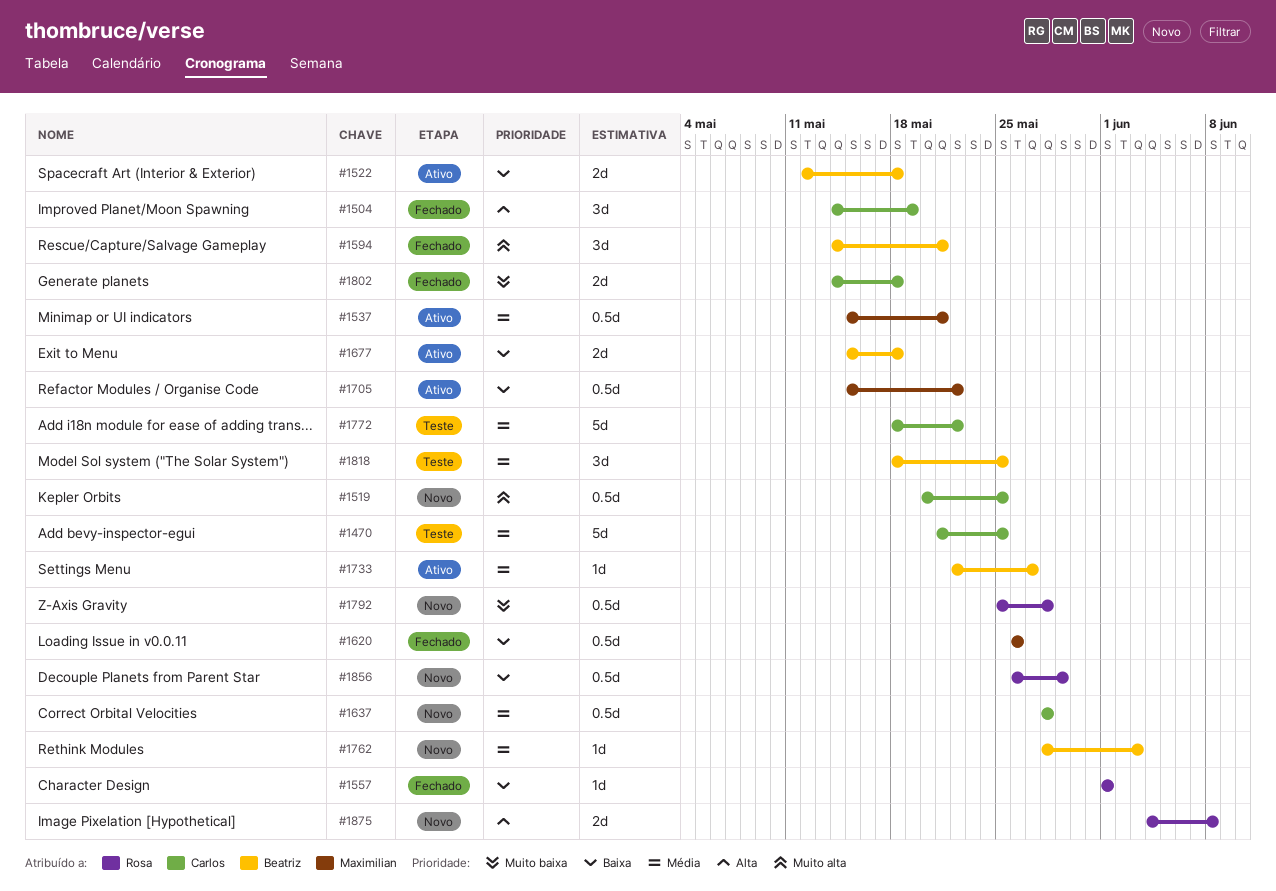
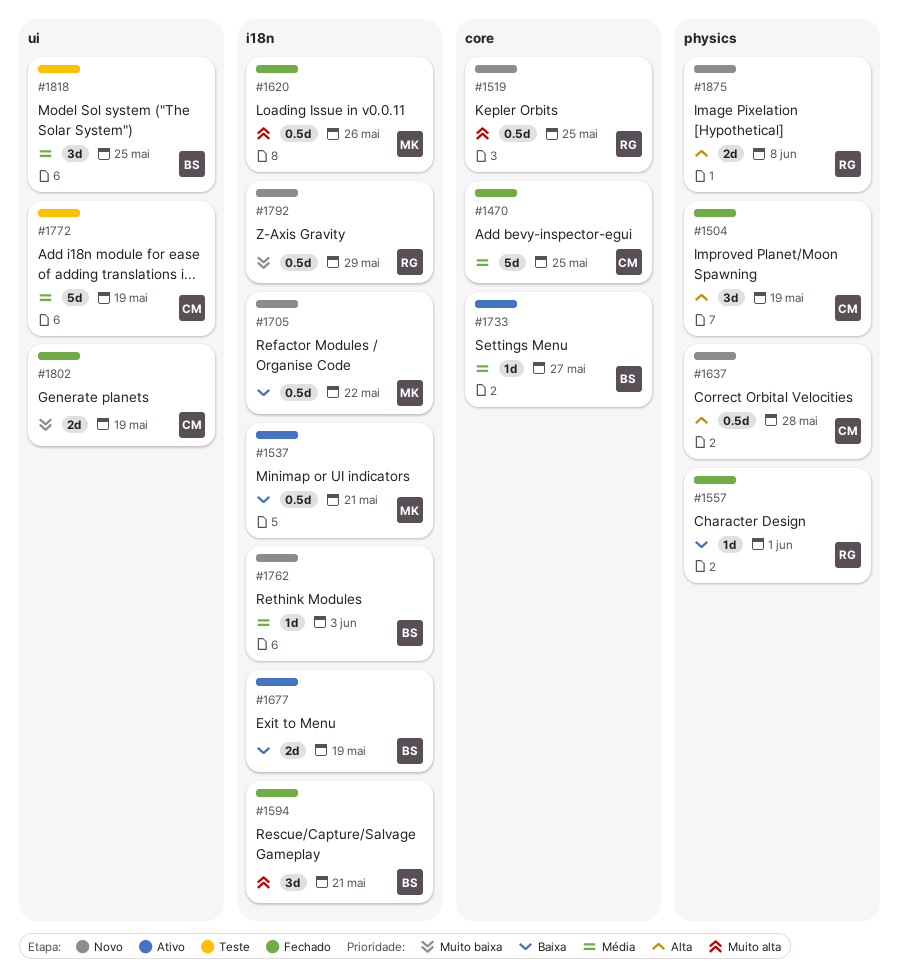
#1470, status: Teste -> Fechado
#1519, owner: Carlos -> Rosa
#1522: present -> none
#1537, priority: Média -> Baixa
#1620, priority: Baixa -> Muito alta
#1637, priority: Média -> Alta
#1677, due: May 18 -> May 19
#1705, status: Ativo -> Novo
#1772, due: May 22 -> May 19
#1792, due: May 28 -> May 29
#1802, due: May 18 -> May 19
#1856: present -> none

